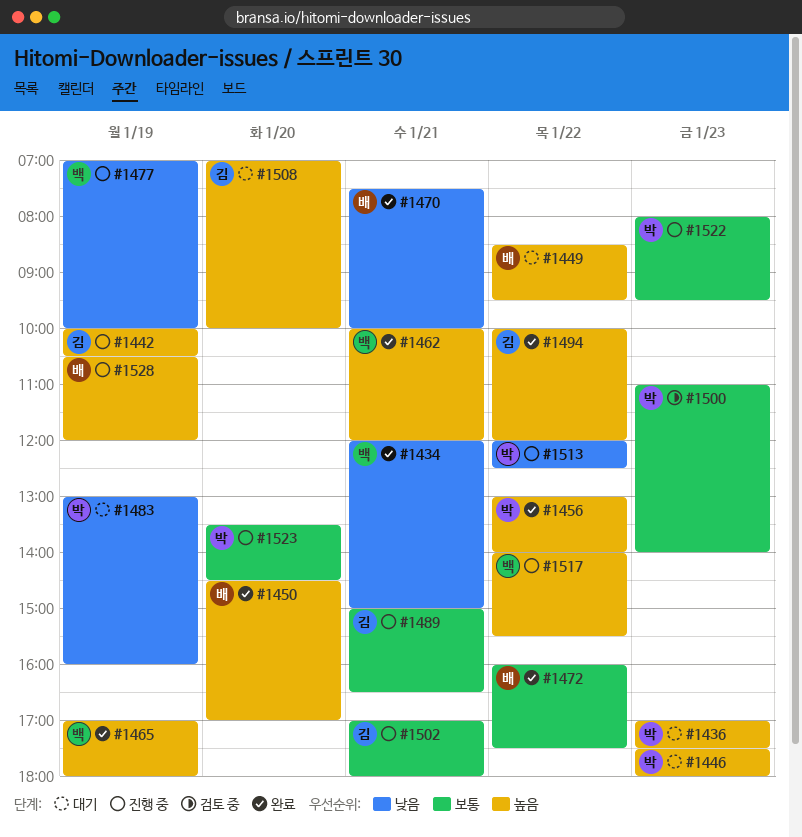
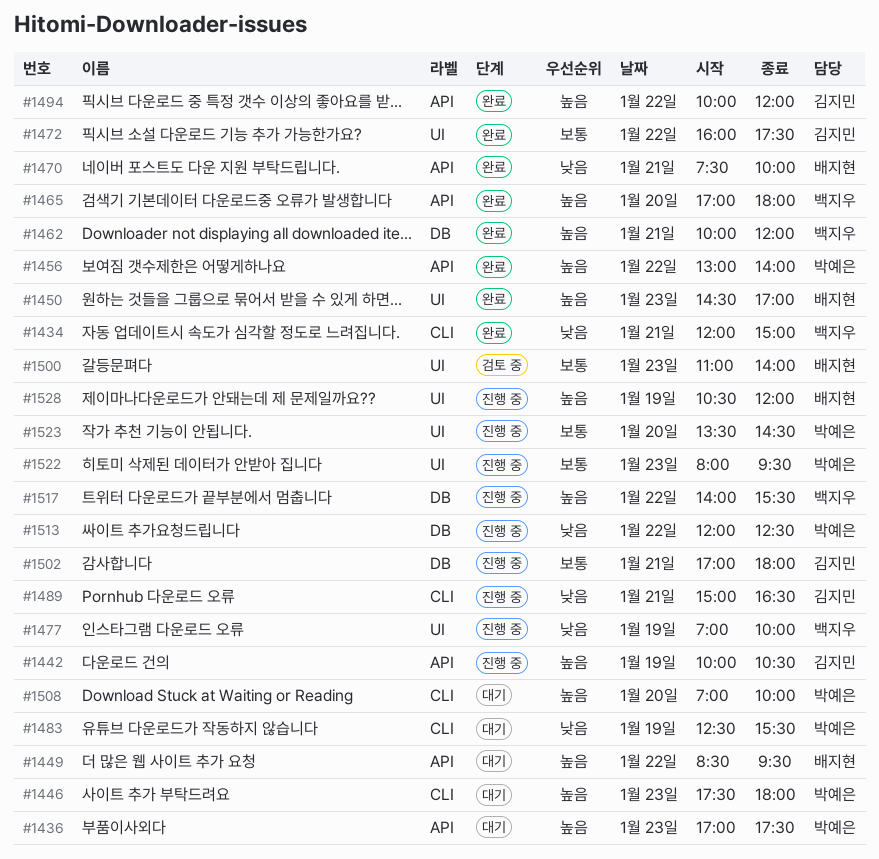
#1450, day: Jan 20 -> Jan 23
#1465, day: Jan 19 -> Jan 20
#1472, owner: 배지현 -> 김지민
#1483, begins: 13:00 -> 12:30
#1483, ends: 16:00 -> 15:30
#1489, priority: 보통 -> 낮음
#1500, owner: 박예은 -> 배지현
#1508, owner: 김지민 -> 박예은

